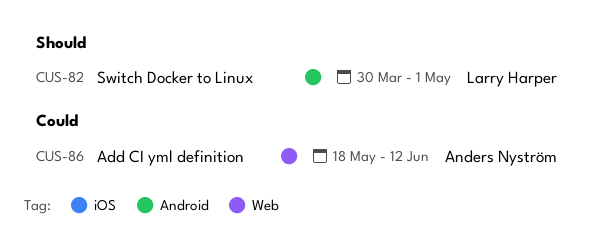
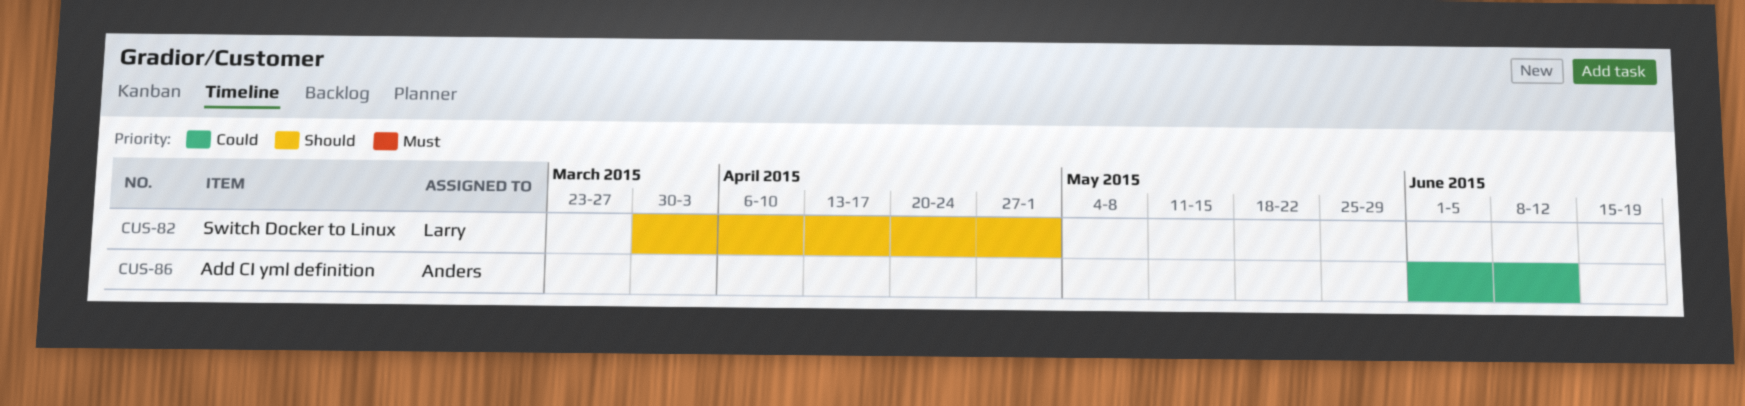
CUS-86, start: May 18 -> Jun 1

